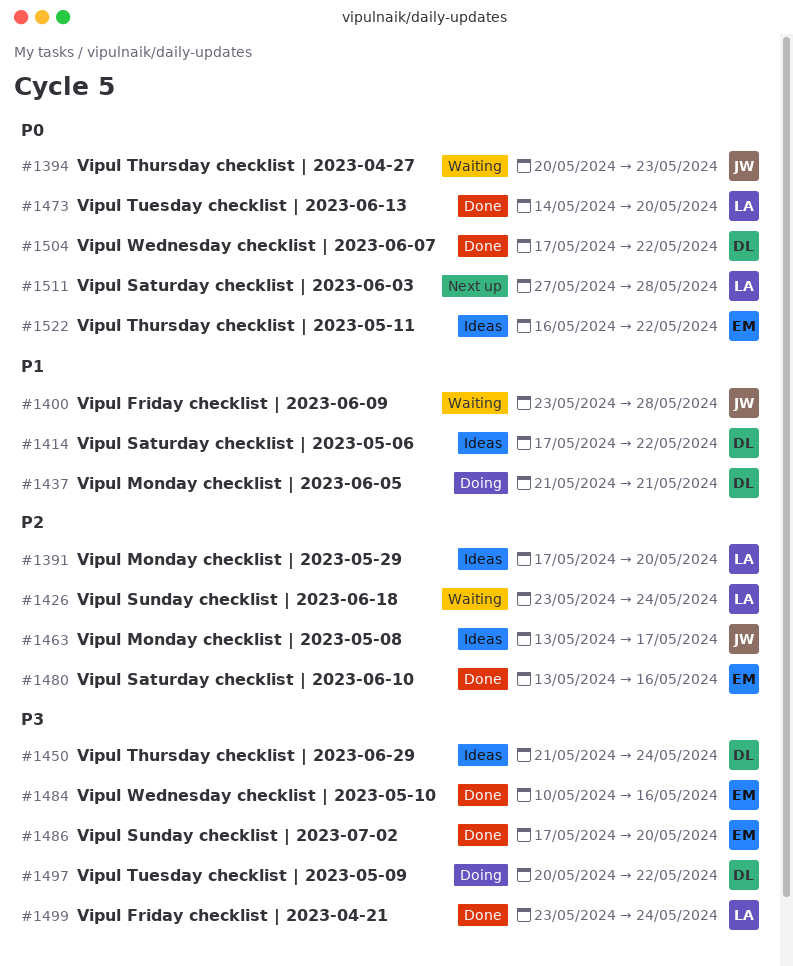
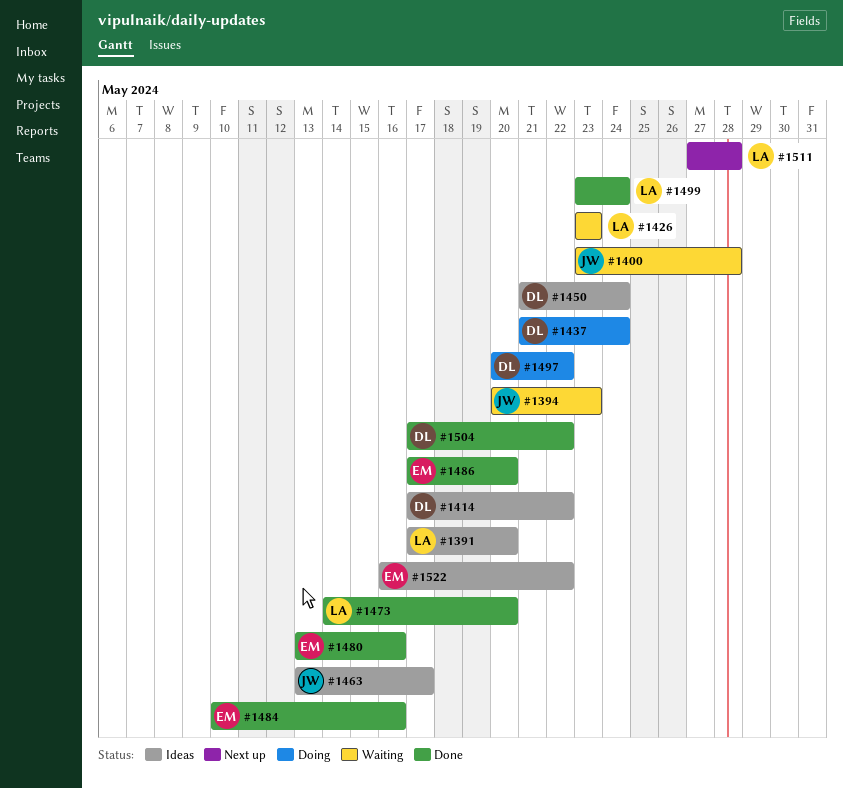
#1426, due: May 24 -> May 23
#1437, due: May 21 -> May 24

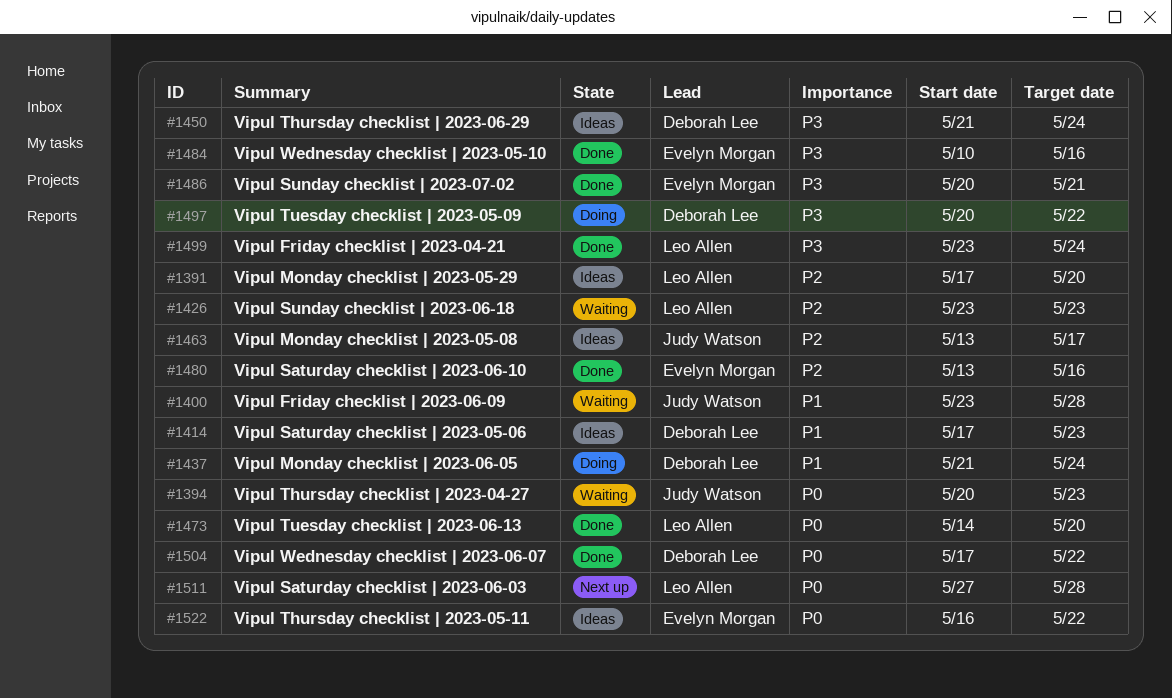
#1414, due: May 22 -> May 23
#1486, start: May 17 -> May 20
#1486, due: May 20 -> May 21

